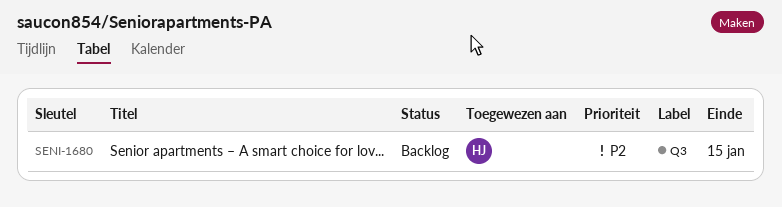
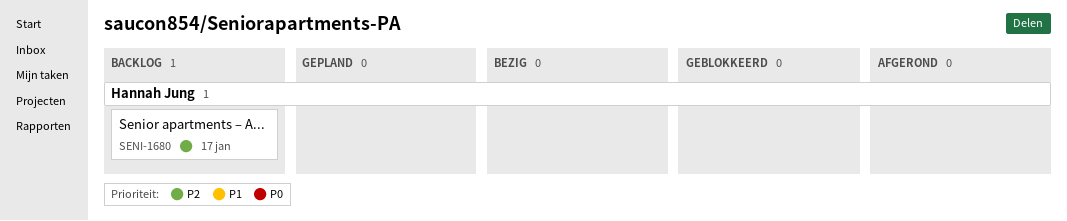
SENI-1680, due: Jan 15 -> Jan 17

